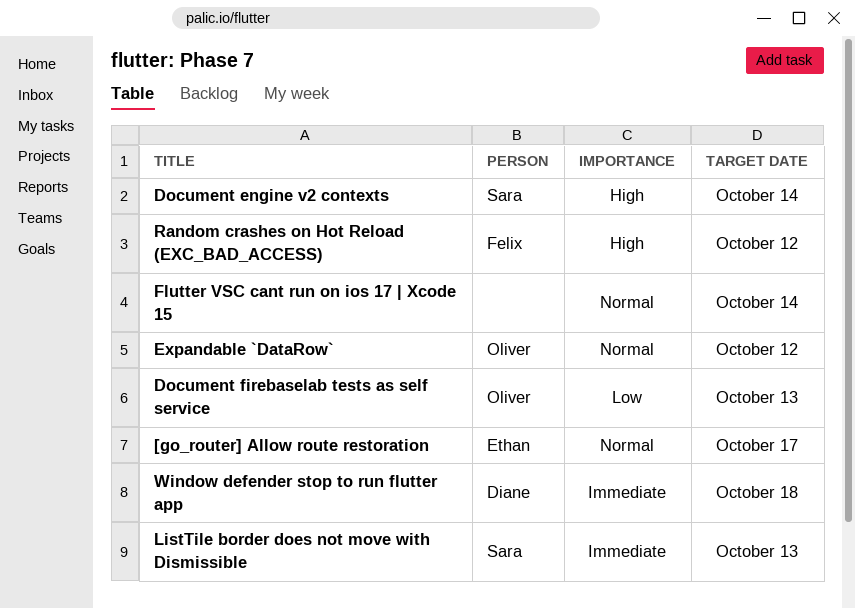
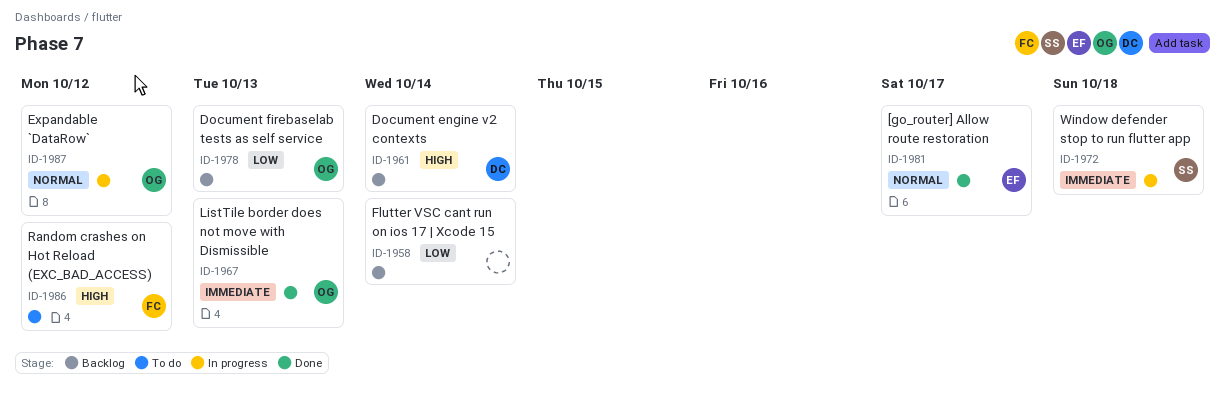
Document engine v2 contexts, owner: Sara -> Diane
Flutter VSC cant run on ios 17 | Xcode 15, priority: Normal -> Low
ListTile border does not move with Dismissible, owner: Sara -> Oliver
Window defender stop to run flutter app, owner: Diane -> Sara

